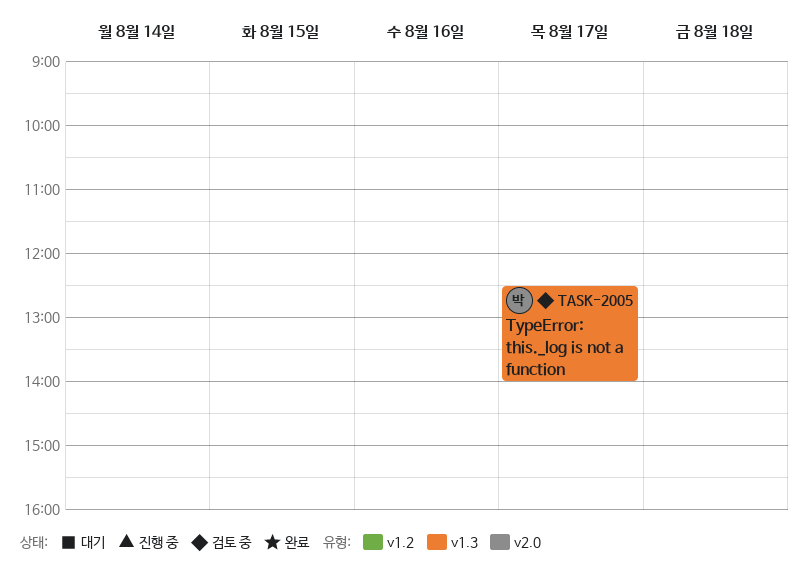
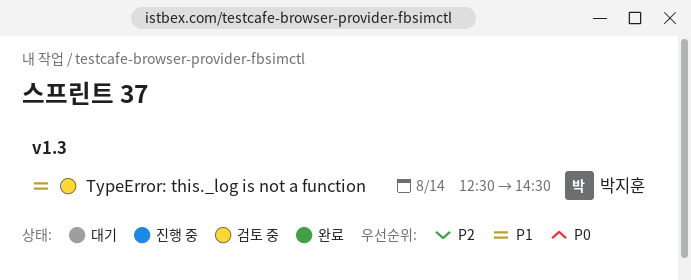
TypeError: this._log is not a function, day: Aug 17 -> Aug 14
TypeError: this._log is not a function, ends: 14:00 -> 14:30

